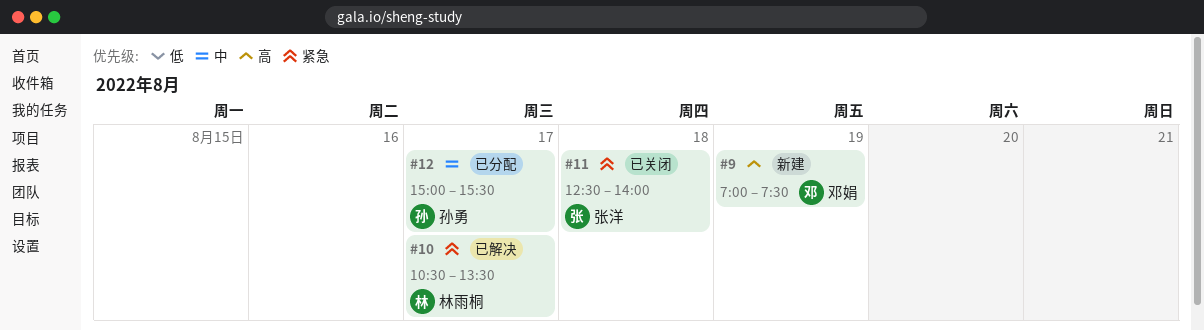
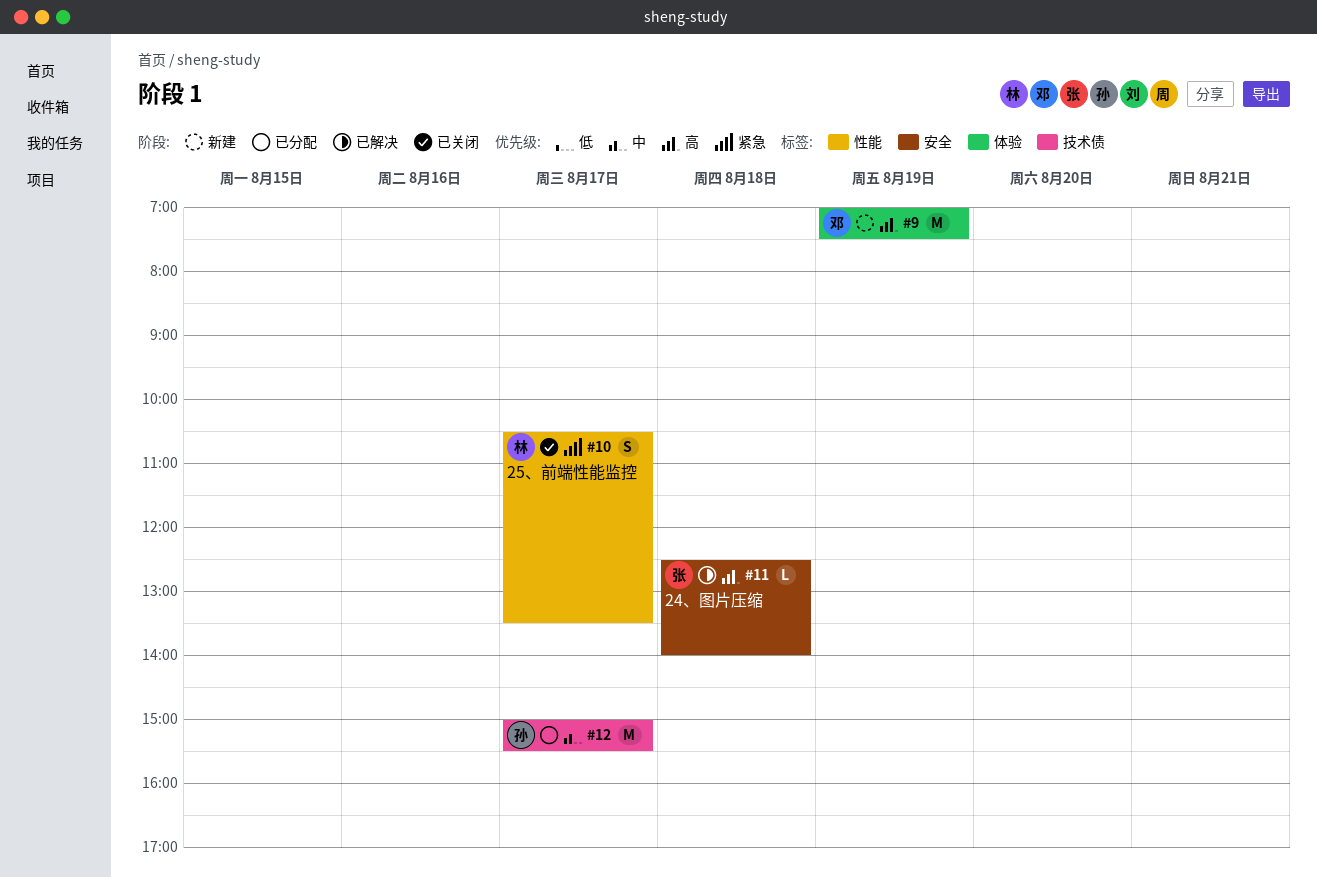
#10, status: 已解决 -> 已关闭
#11, status: 已关闭 -> 已解决
#11, priority: 紧急 -> 高

